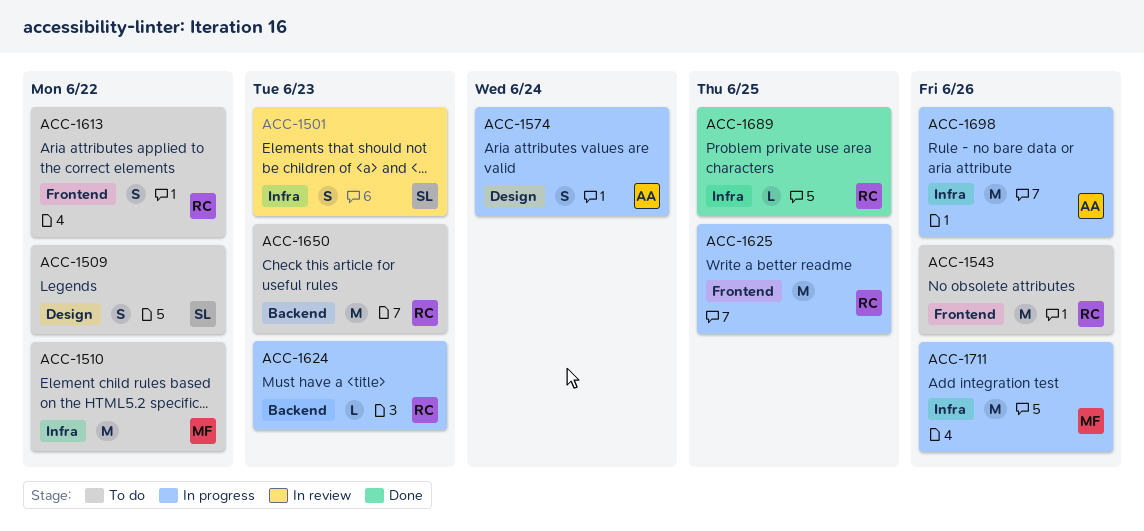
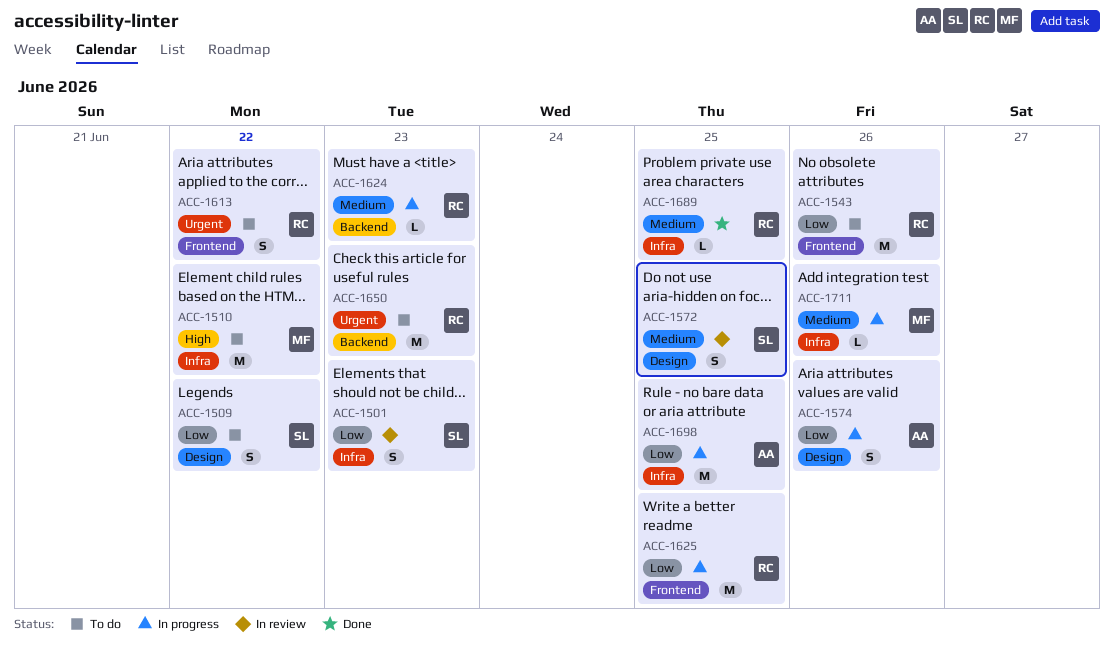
ACC-1572: none -> present
ACC-1574, due: Jun 24 -> Jun 26
ACC-1698, due: Jun 26 -> Jun 25
ACC-1711, estimate: M -> L

